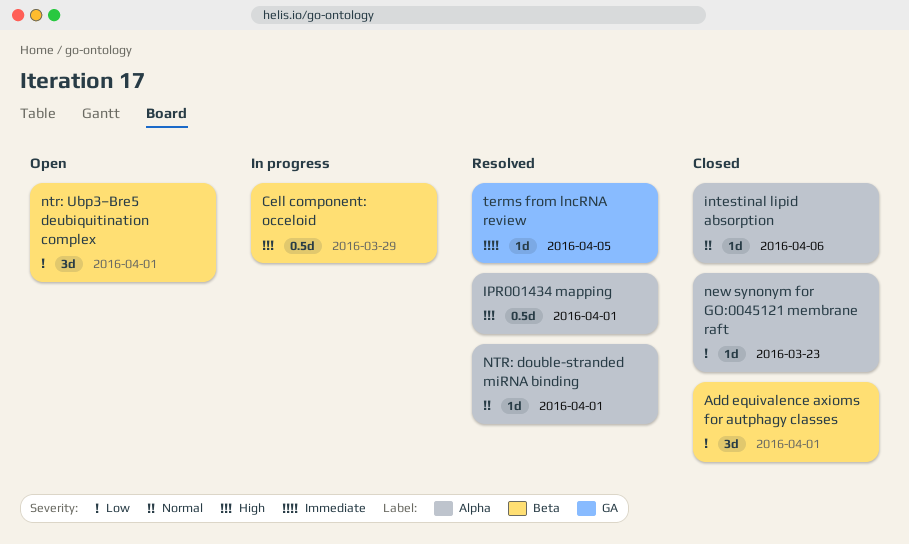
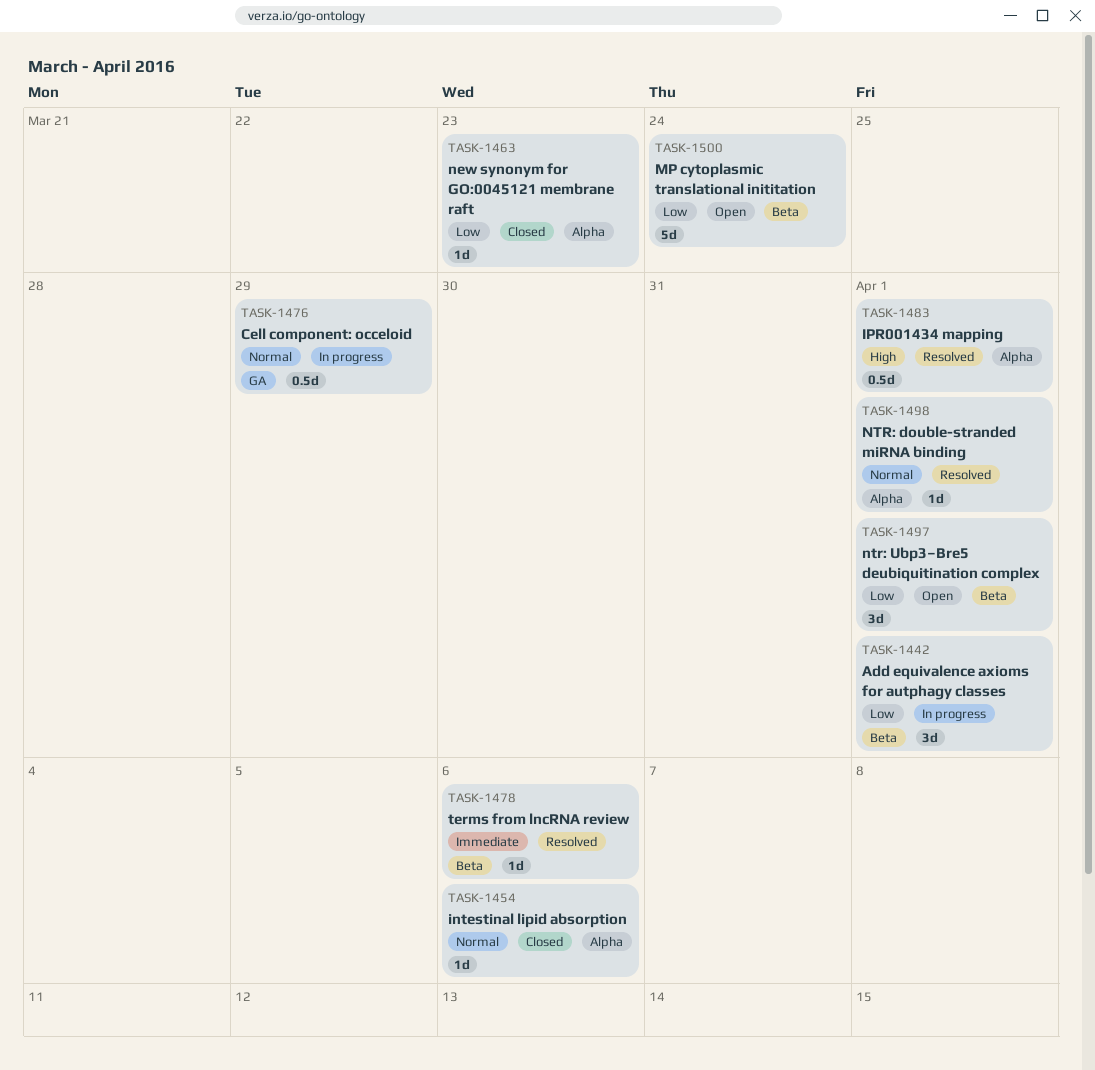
Add equivalence axioms for autphagy classes, status: Closed -> In progress
Cell component: occeloid, priority: High -> Normal
Cell component: occeloid, label: Beta -> GA
MP cytoplasmic translational inititation: none -> present
terms from lncRNA review, label: GA -> Beta
terms from lncRNA review, due: Apr 5 -> Apr 6

